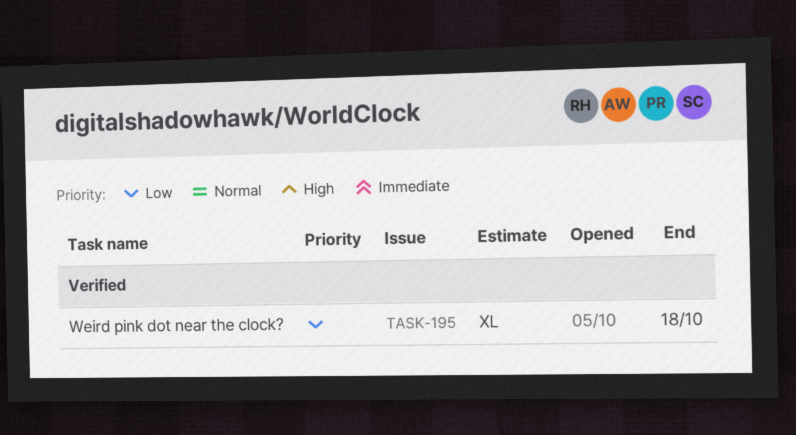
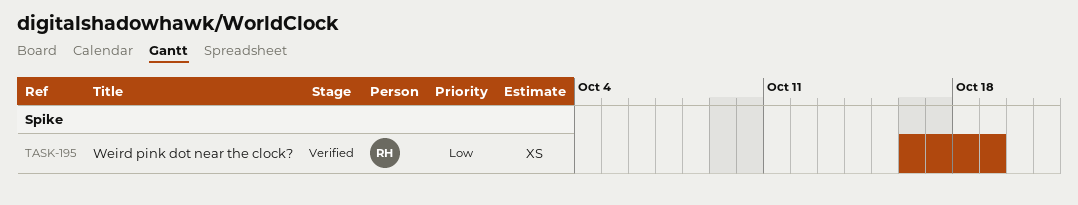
TASK-195, estimate: XL -> XS
TASK-195, due: Oct 18 -> Oct 19

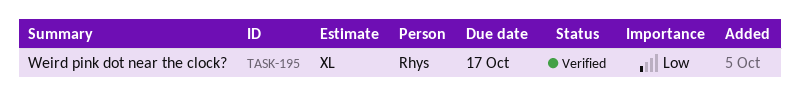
TASK-195, estimate: XS -> XL
TASK-195, due: Oct 19 -> Oct 17

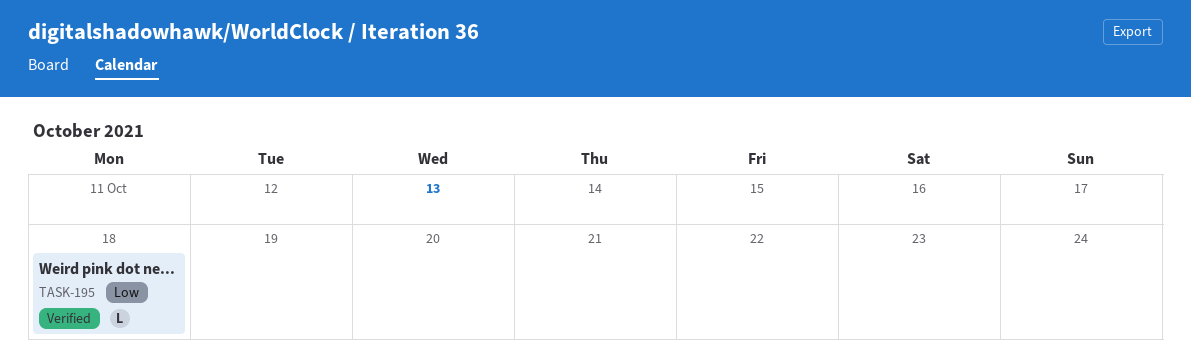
TASK-195, estimate: XL -> L
TASK-195, due: Oct 17 -> Oct 18

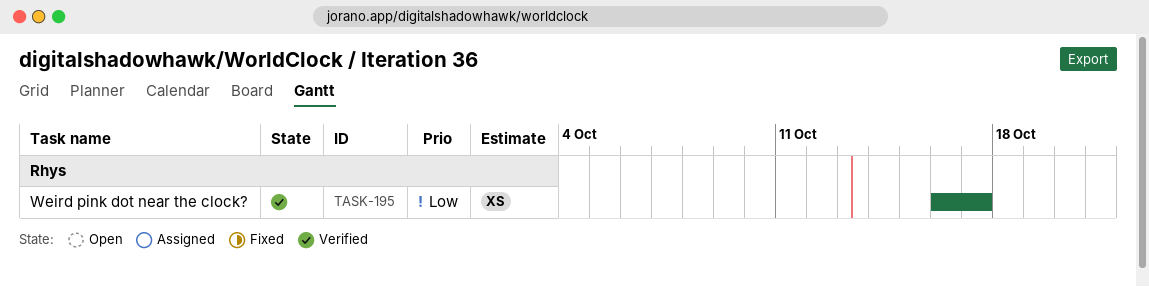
TASK-195, estimate: L -> XS
TASK-195, due: Oct 18 -> Oct 17

